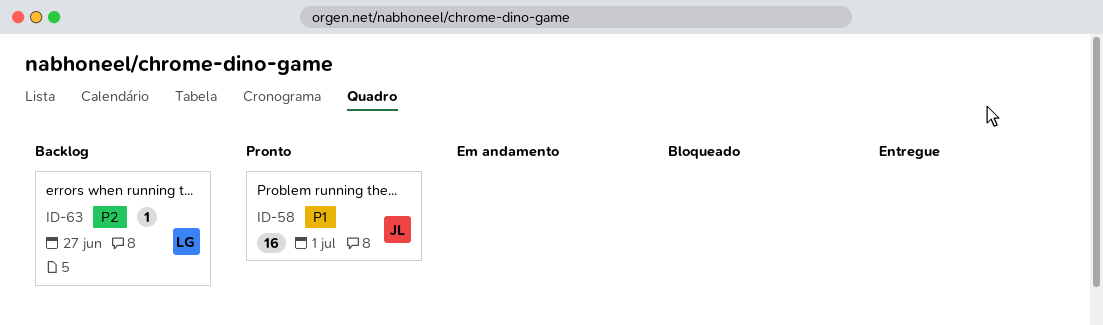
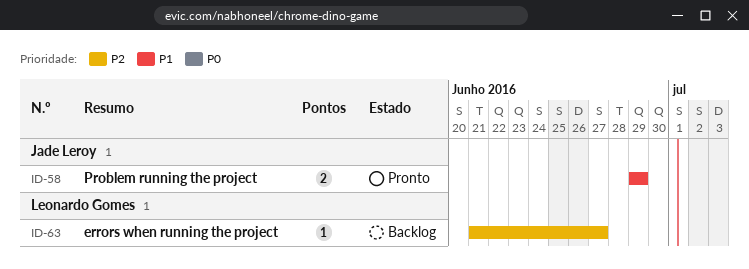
ID-58, estimate: 16 -> 2
ID-58, due: Jul 1 -> Jun 29

